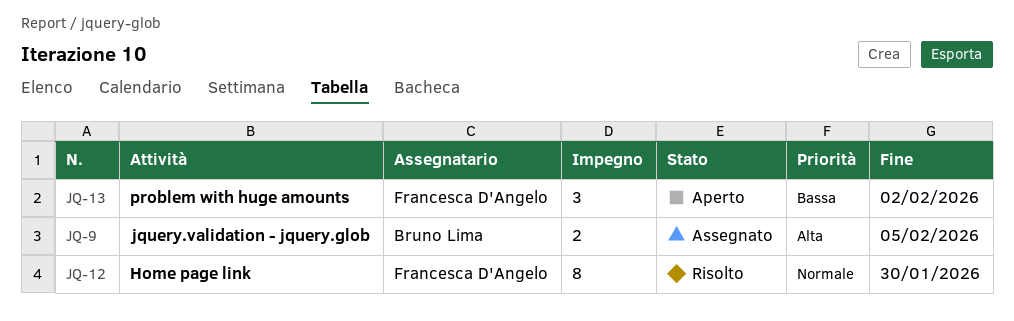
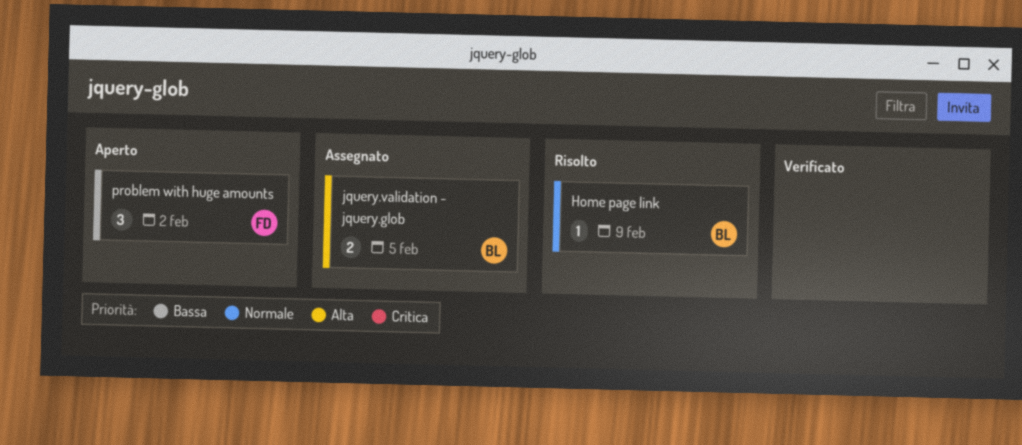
Home page link, owner: Francesca D'Angelo -> Bruno Lima
Home page link, estimate: 8 -> 1
Home page link, due: Jan 30 -> Feb 9

